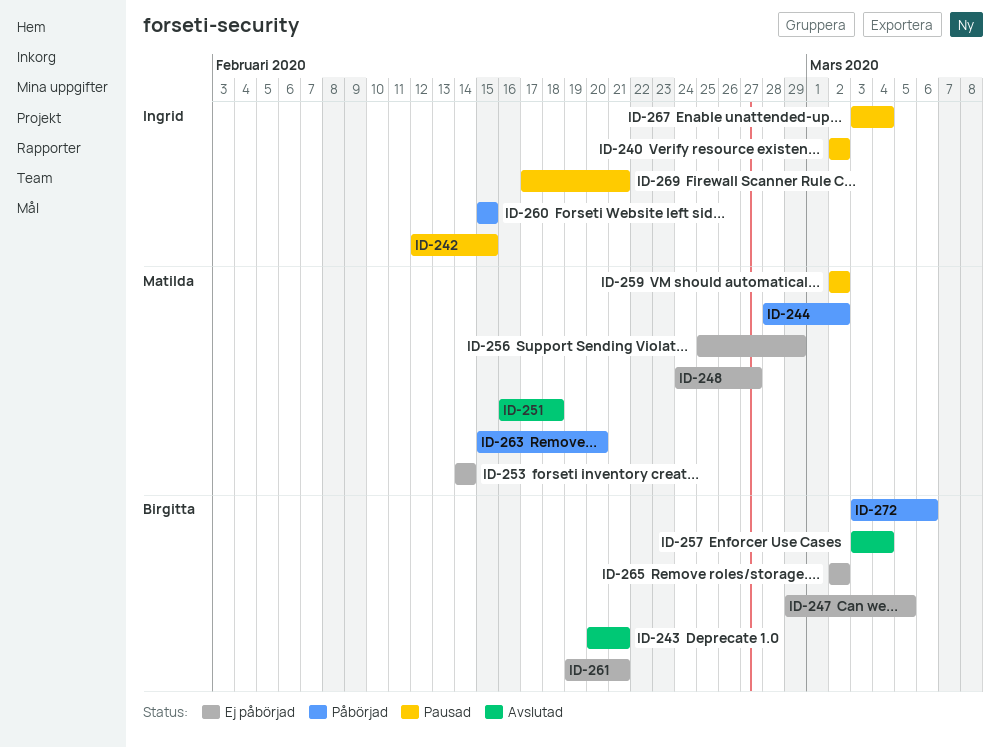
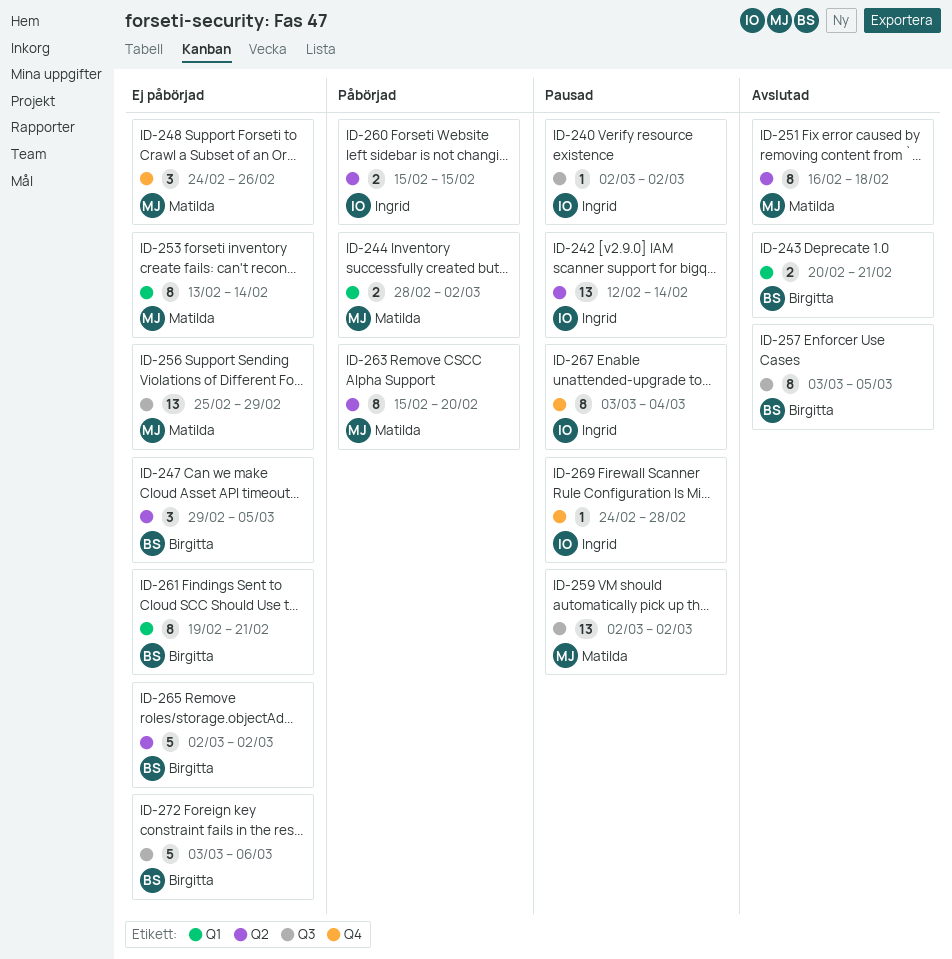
ID-242, due: Feb 15 -> Feb 14
ID-248, due: Feb 27 -> Feb 26
ID-253, start: Feb 14 -> Feb 13
ID-257, due: Mar 4 -> Mar 5
ID-269, start: Feb 17 -> Feb 24
ID-269, due: Feb 21 -> Feb 28
ID-272, status: Påbörjad -> Ej påbörjad

